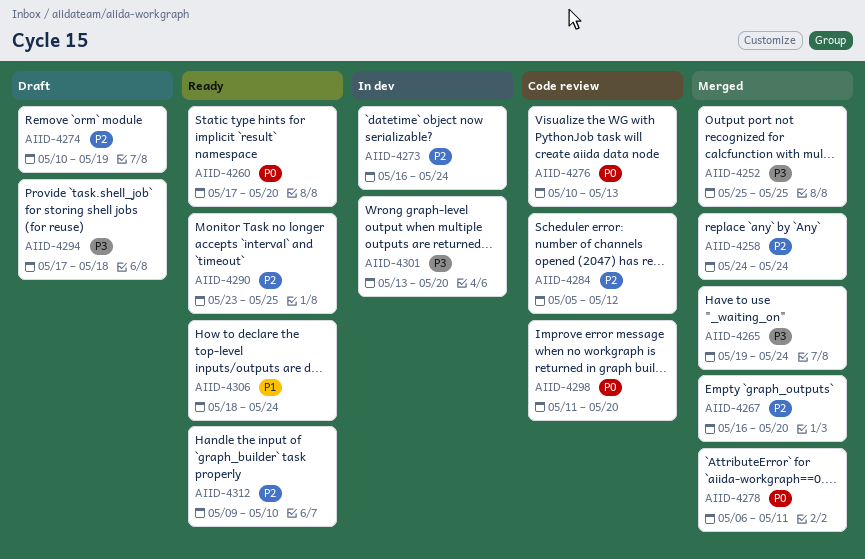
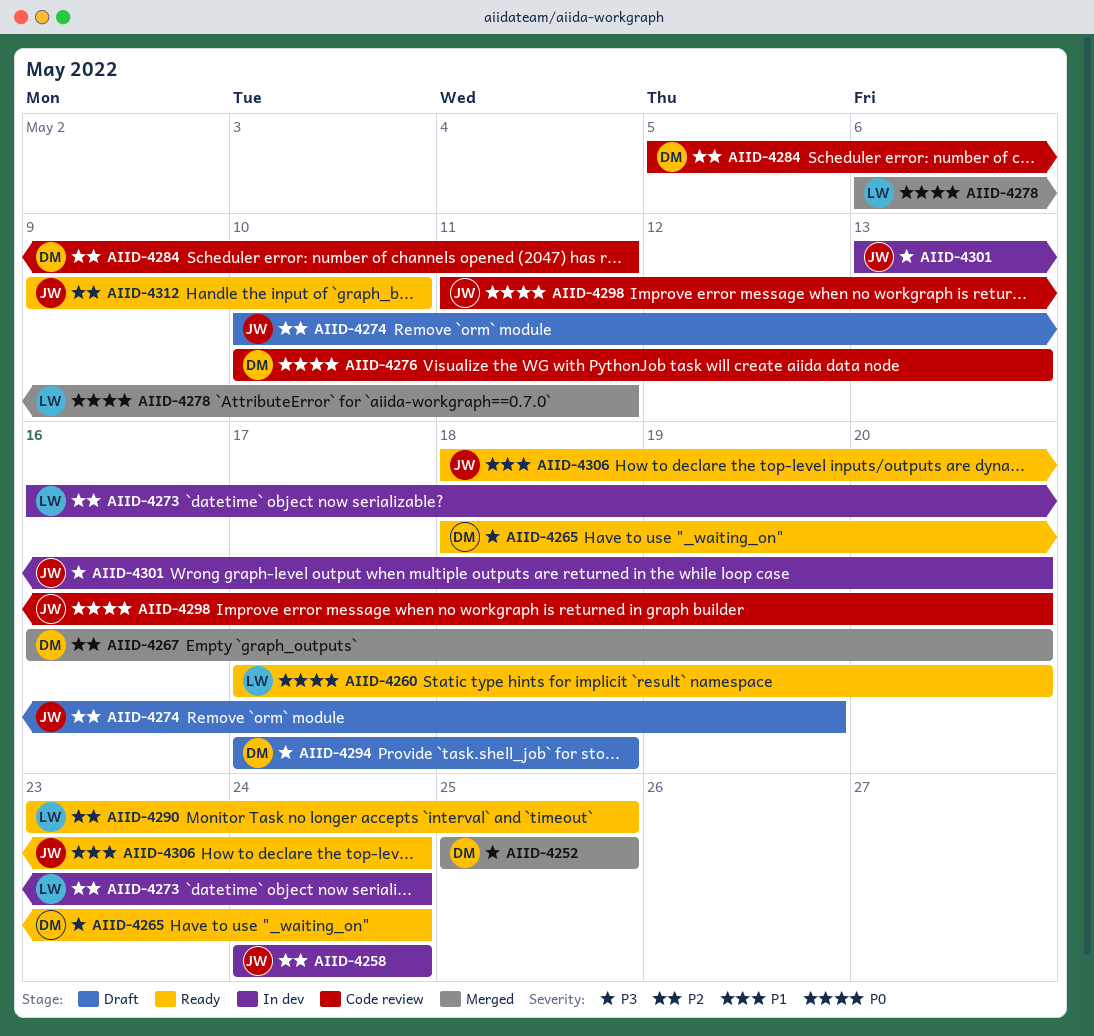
AIID-4258, status: Merged -> In dev
AIID-4265, status: Merged -> Ready
AIID-4265, start: May 19 -> May 18
AIID-4284, due: May 12 -> May 11

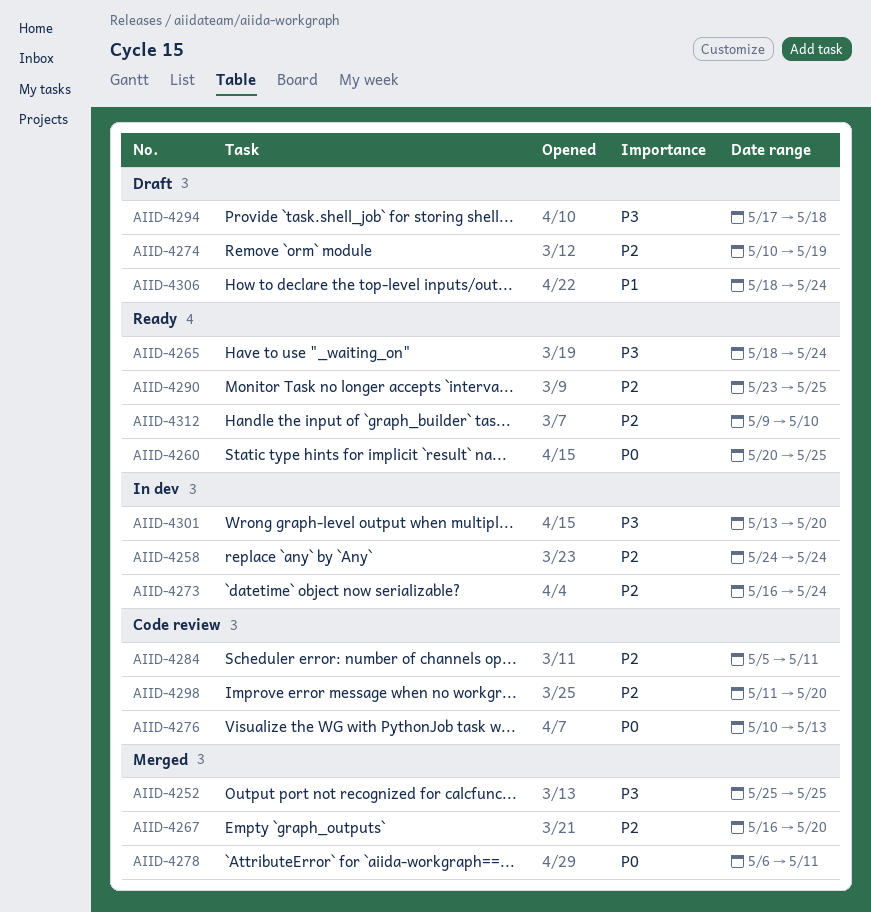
AIID-4260, start: May 17 -> May 20
AIID-4260, due: May 20 -> May 25
AIID-4298, priority: P0 -> P2
AIID-4306, status: Ready -> Draft

